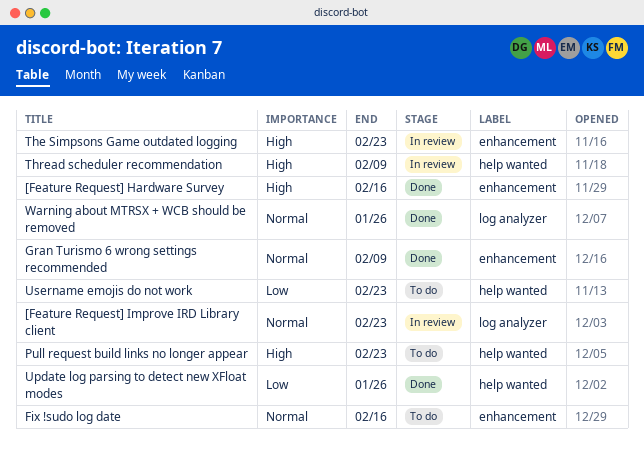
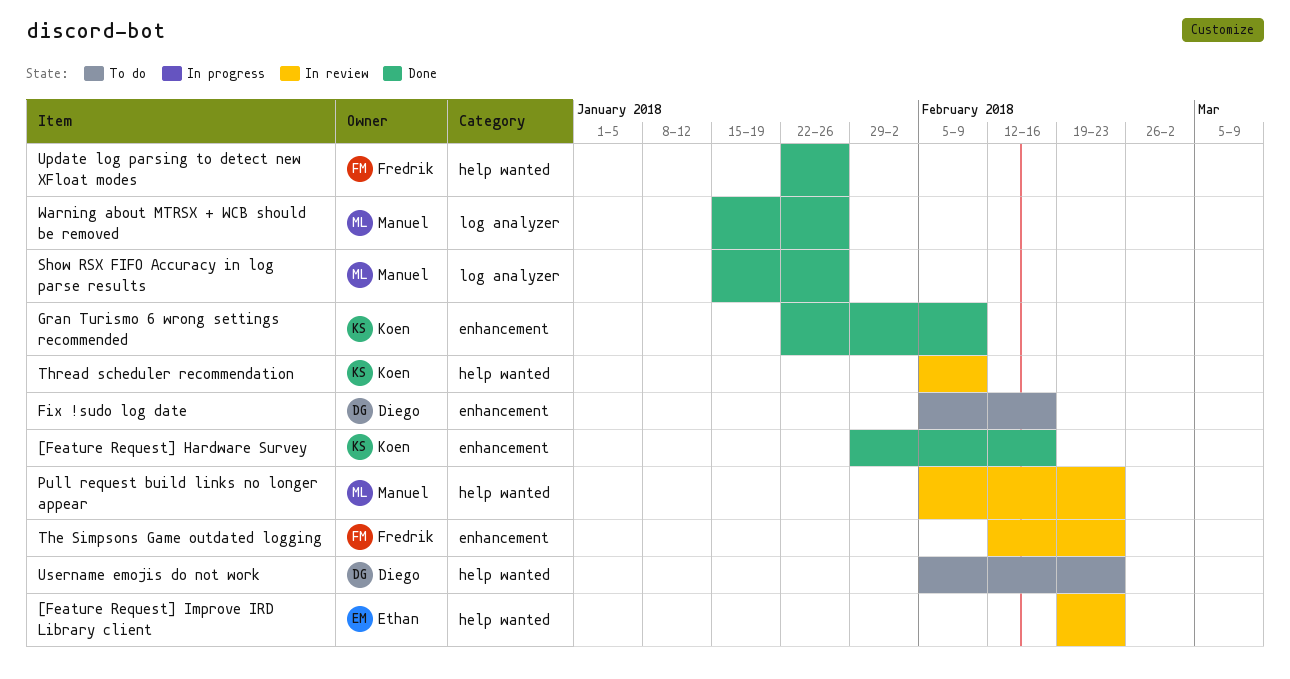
[Feature Request] Improve IRD Library client, label: log analyzer -> help wanted
Pull request build links no longer appear, status: To do -> In review
Show RSX FIFO Accuracy in log parse results: none -> present

